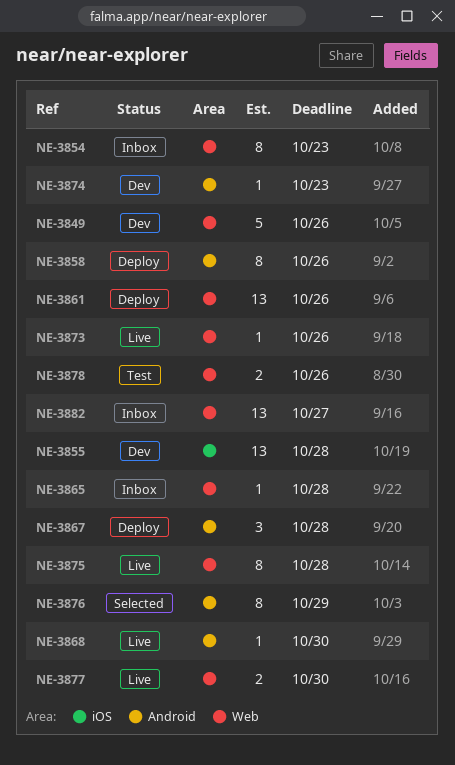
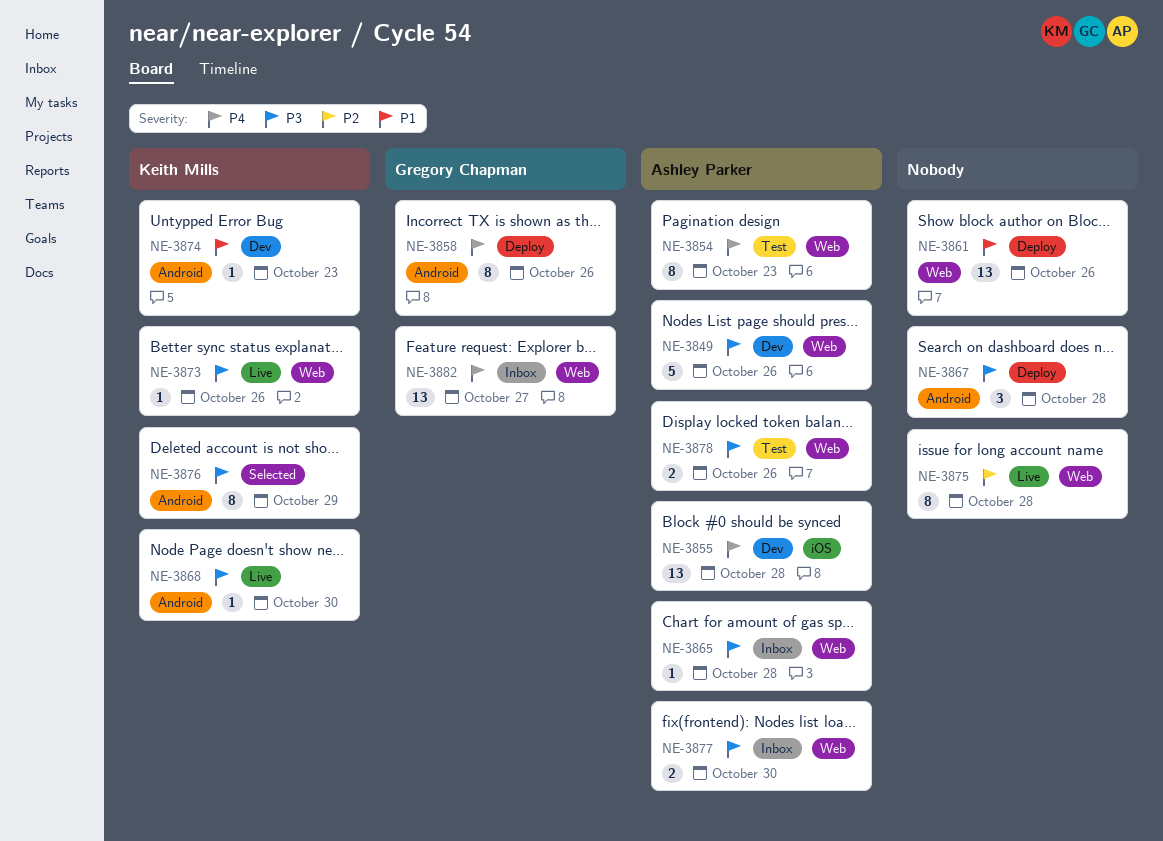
NE-3854, status: Inbox -> Test
NE-3877, status: Live -> Inbox

